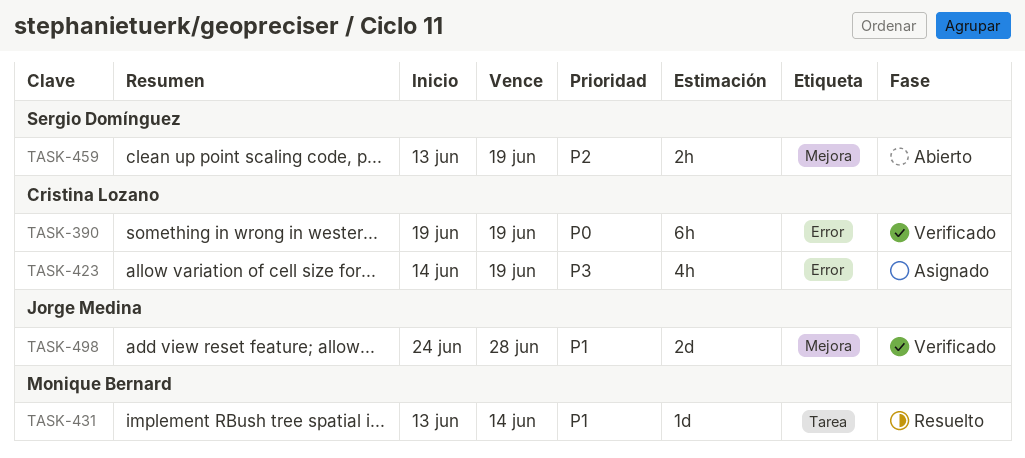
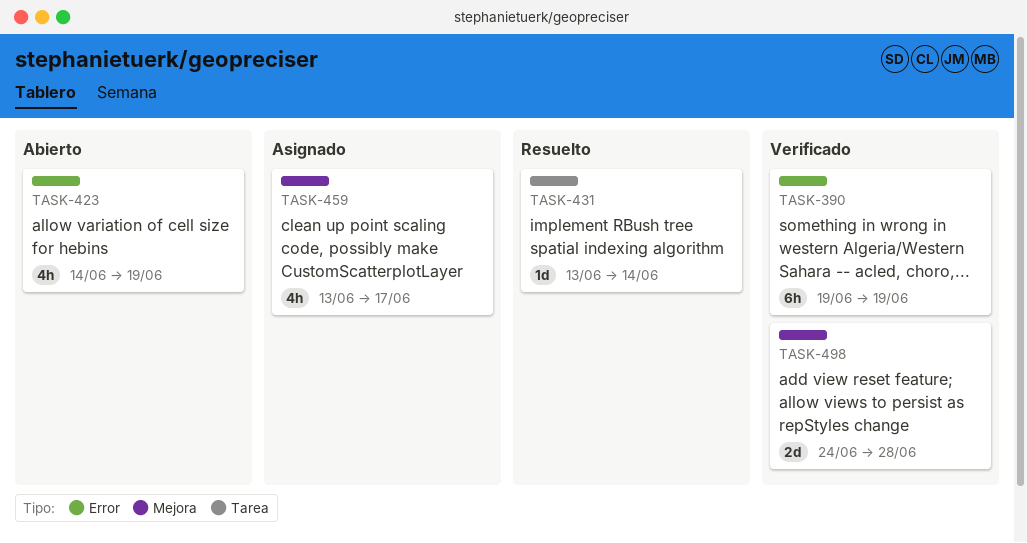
TASK-423, status: Asignado -> Abierto
TASK-459, status: Abierto -> Asignado
TASK-459, estimate: 2h -> 4h
TASK-459, due: Jun 19 -> Jun 17

